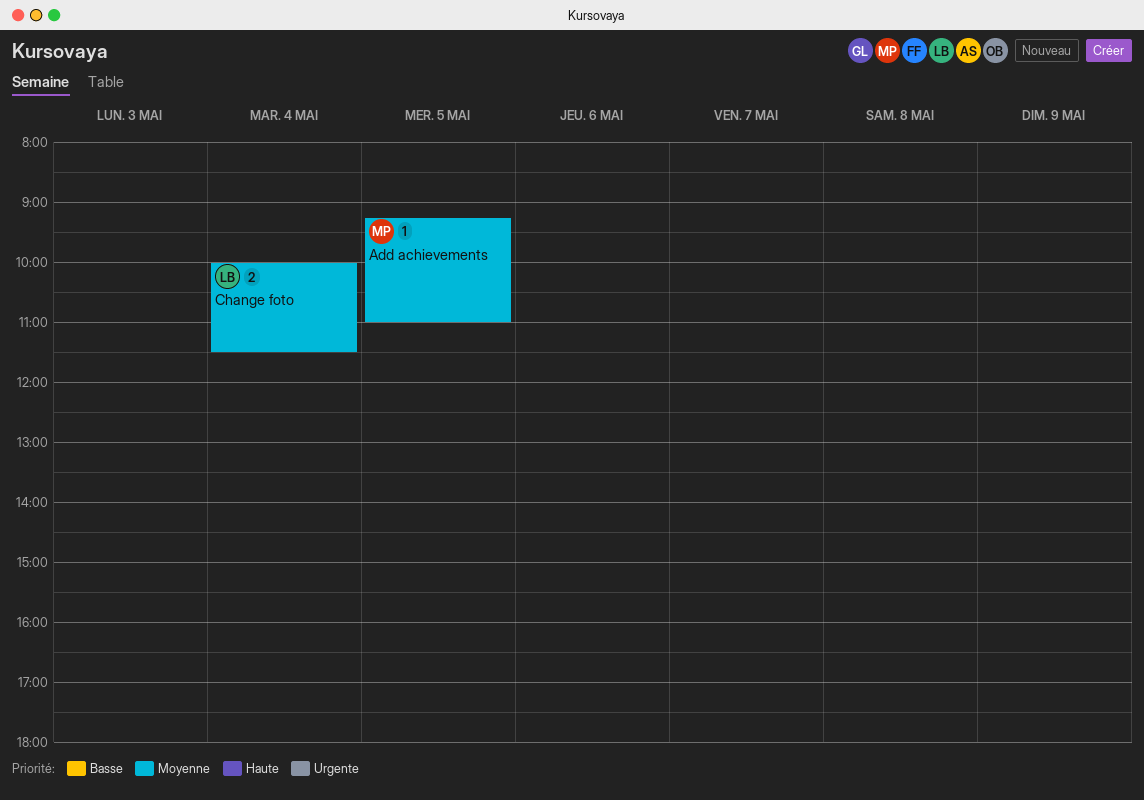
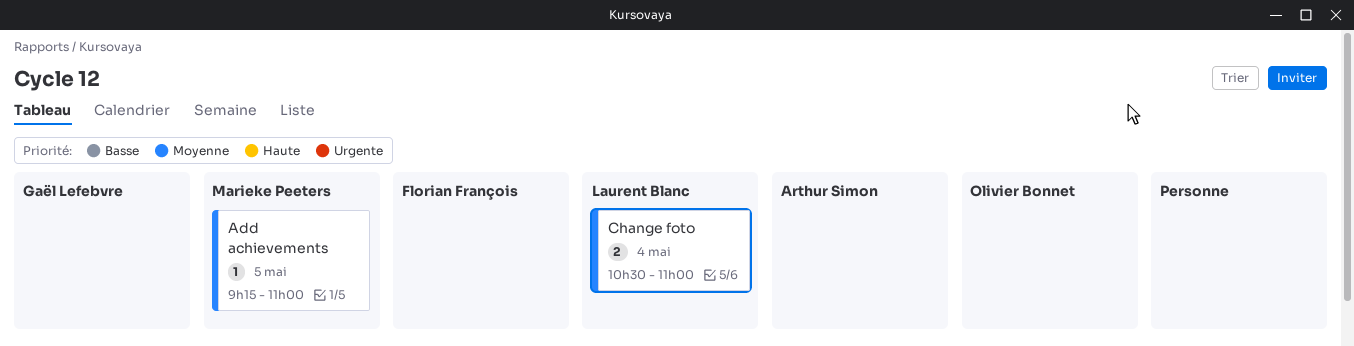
Change foto, begins: 10:00 -> 10:30
Change foto, ends: 11:30 -> 11:00

